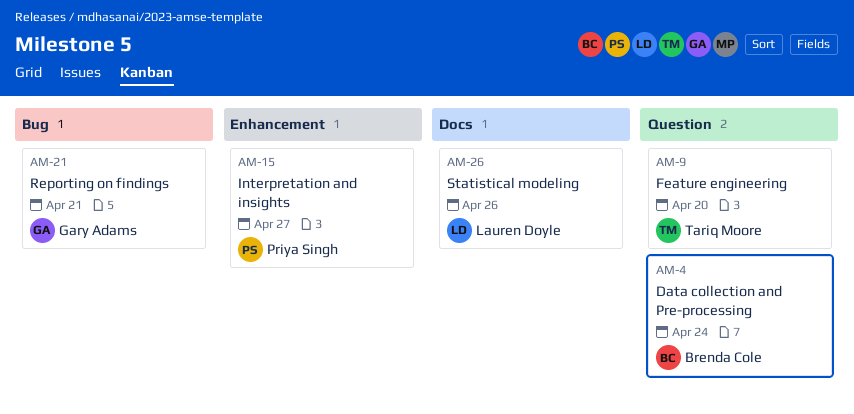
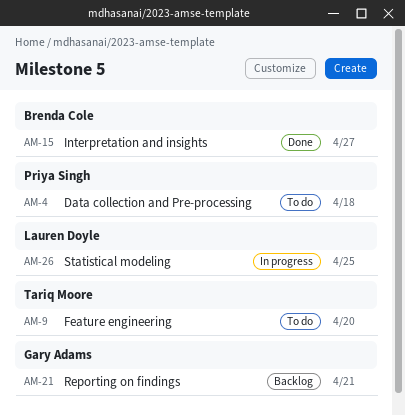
AM-4, owner: Brenda Cole -> Priya Singh
AM-4, due: Apr 24 -> Apr 18
AM-15, owner: Priya Singh -> Brenda Cole
AM-26, due: Apr 26 -> Apr 25

